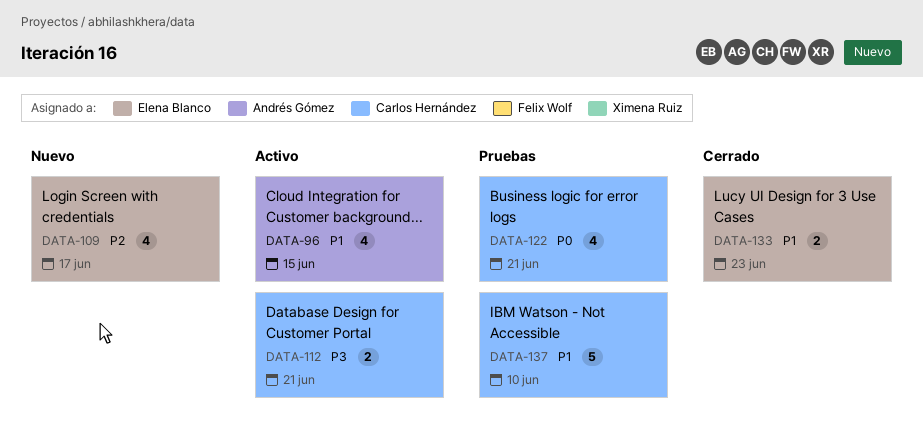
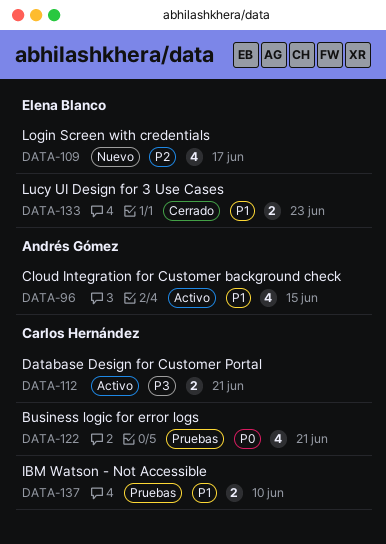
DATA-137, estimate: 5 -> 2

